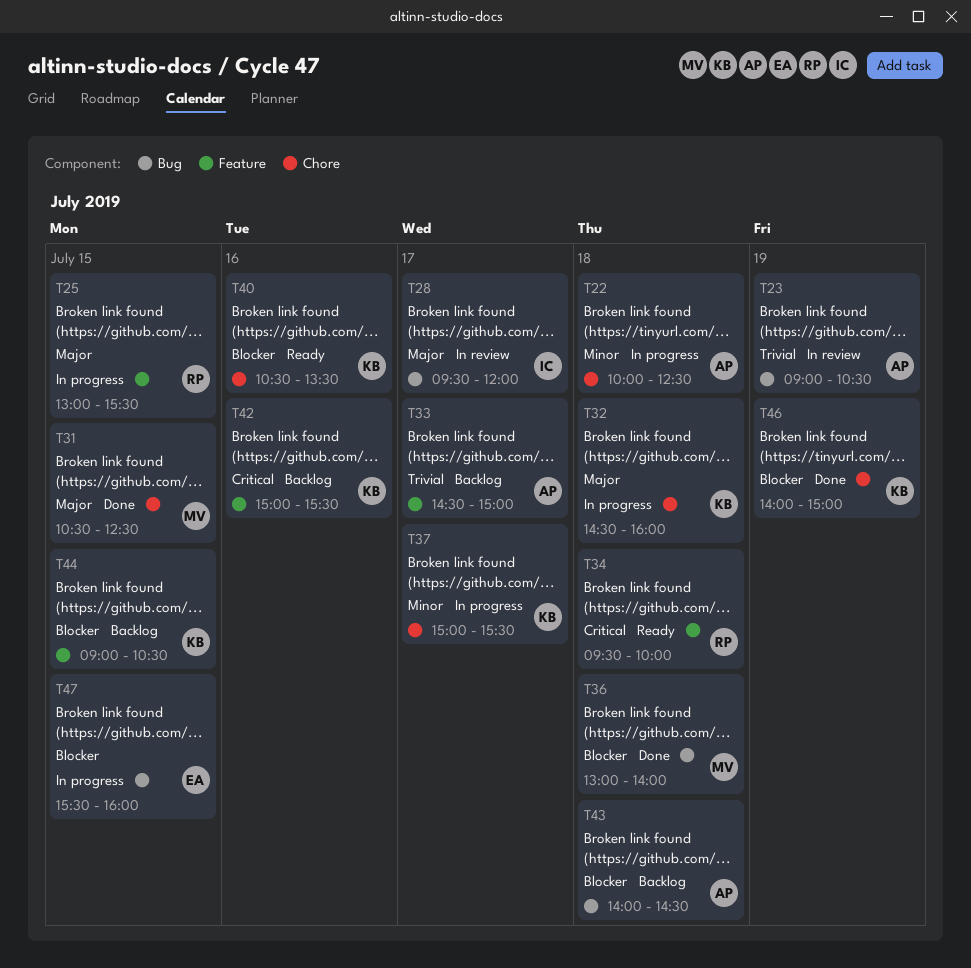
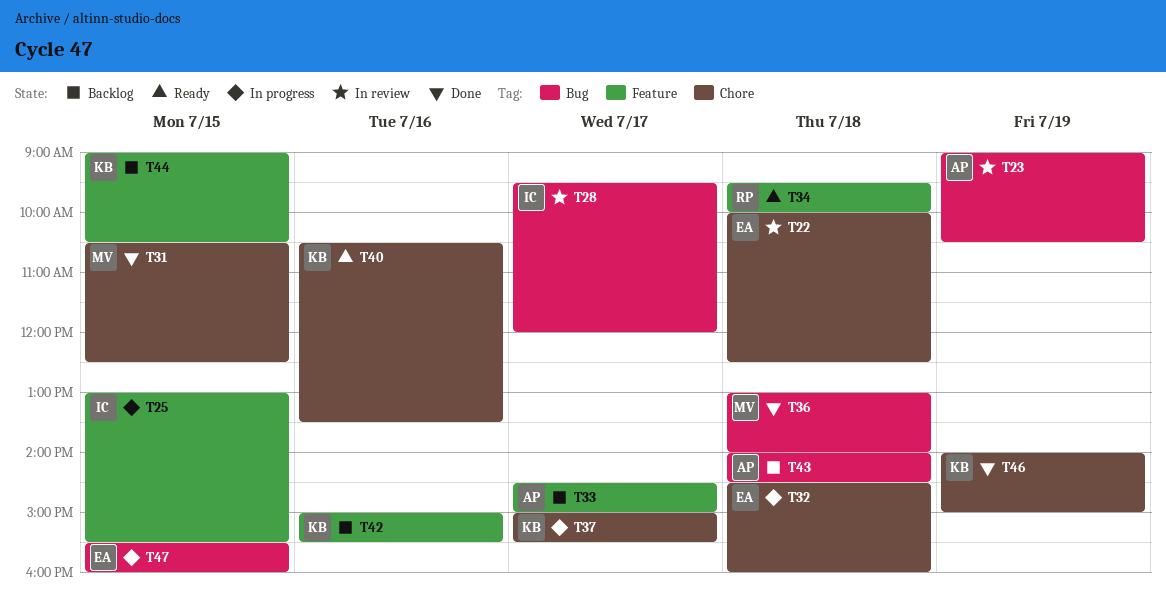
T22, status: In progress -> In review
T22, owner: AP -> EA
T25, owner: RP -> IC
T32, owner: KB -> EA

